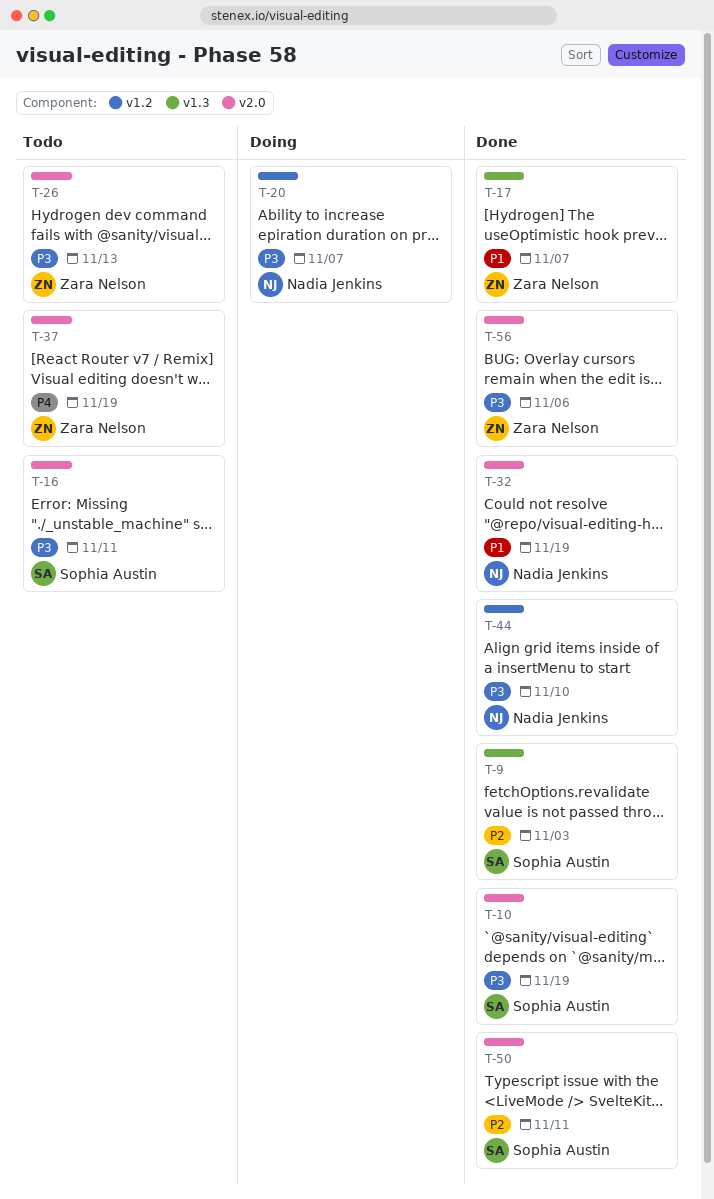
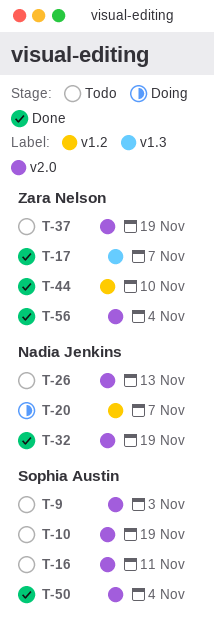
T-9, status: Done -> Todo
T-9, label: v1.3 -> v2.0
T-10, status: Done -> Todo
T-26, owner: Zara Nelson -> Nadia Jenkins
T-44, owner: Nadia Jenkins -> Zara Nelson
T-50, due: Nov 11 -> Nov 4
T-56, due: Nov 6 -> Nov 4

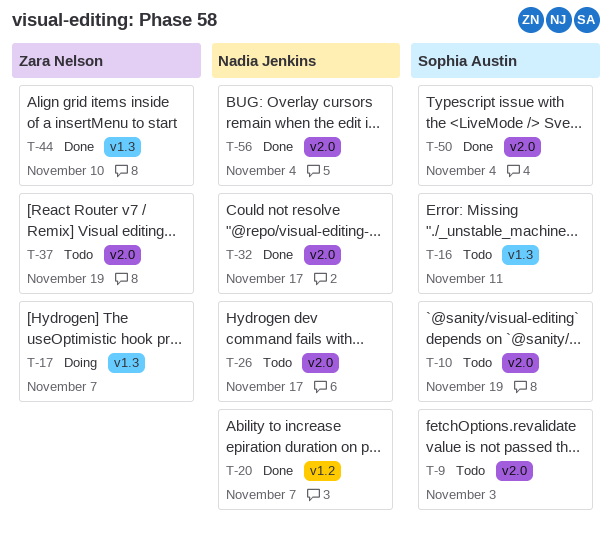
T-16, label: v2.0 -> v1.3
T-17, status: Done -> Doing
T-20, status: Doing -> Done
T-26, due: Nov 13 -> Nov 17
T-32, due: Nov 19 -> Nov 17
T-44, label: v1.2 -> v1.3
T-56, owner: Zara Nelson -> Nadia Jenkins

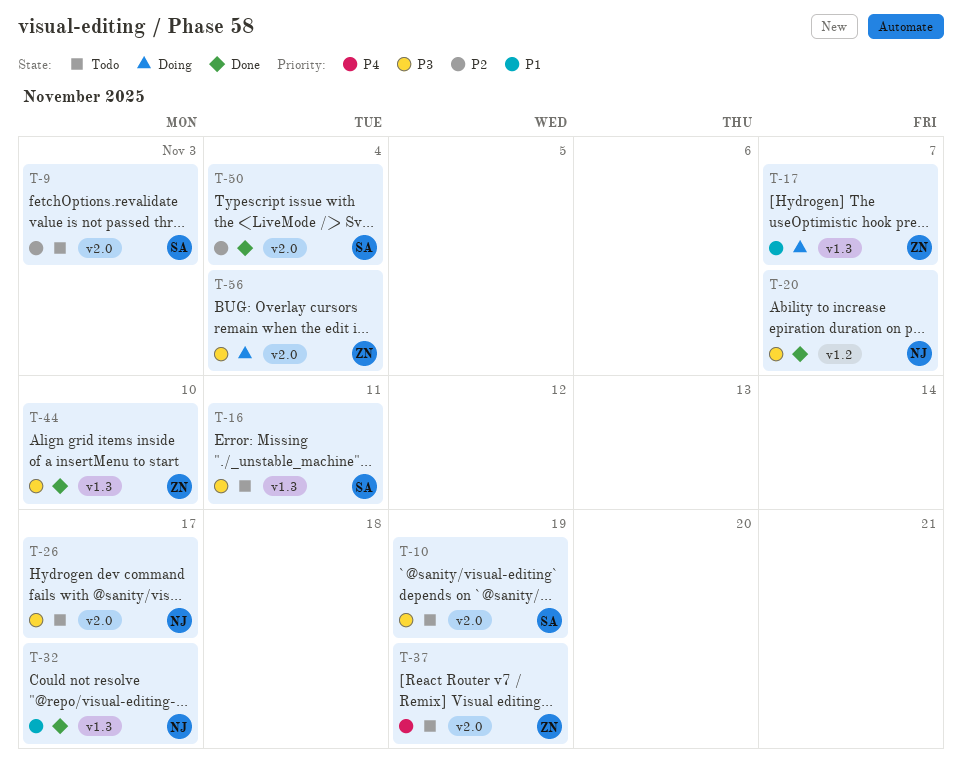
T-32, label: v2.0 -> v1.3
T-56, status: Done -> Doing
T-56, owner: Nadia Jenkins -> Zara Nelson

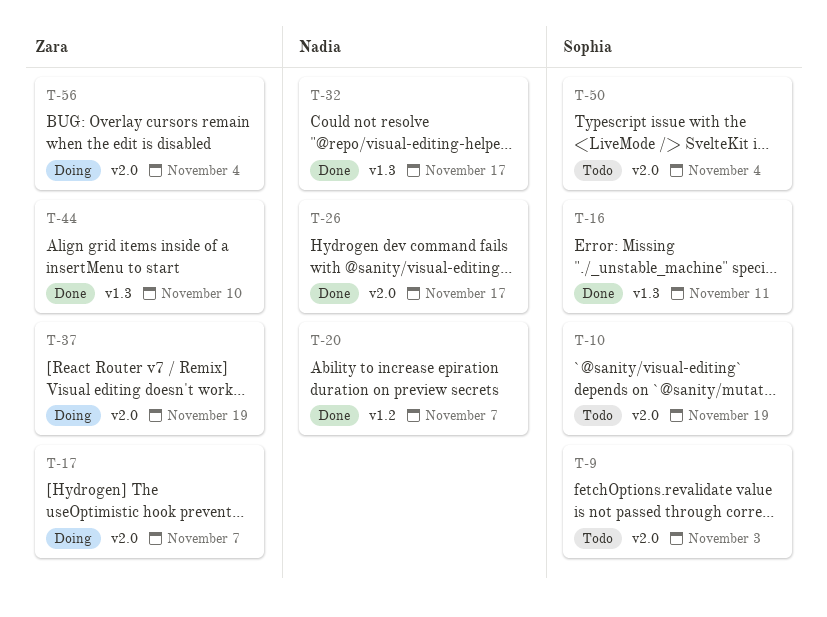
T-16, status: Todo -> Done
T-17, label: v1.3 -> v2.0
T-26, status: Todo -> Done
T-37, status: Todo -> Doing
T-50, status: Done -> Todo

